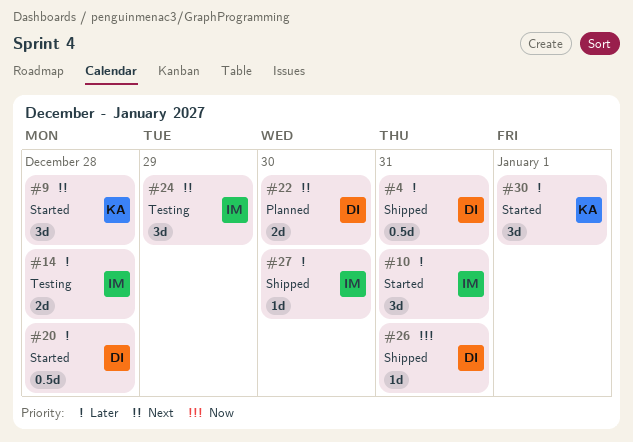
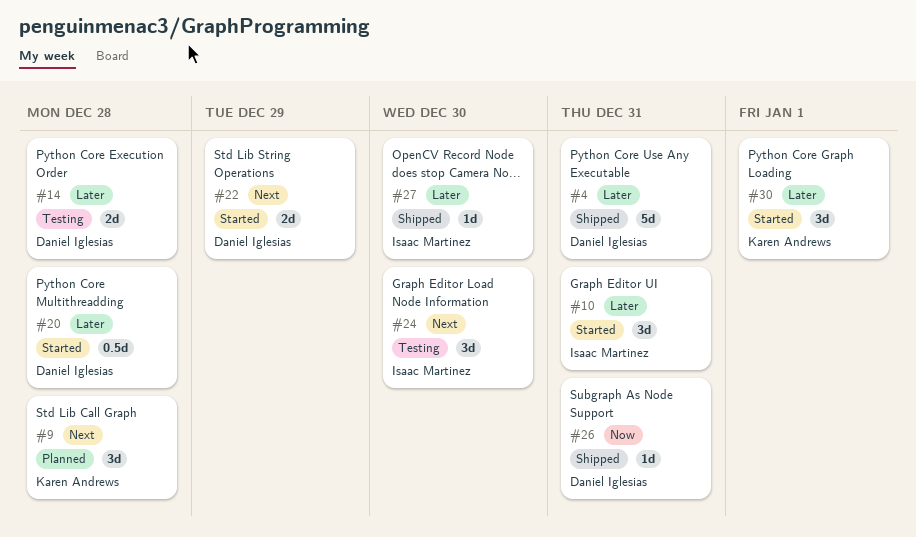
#4, estimate: 0.5d -> 5d
#9, status: Started -> Planned
#14, owner: Isaac Martinez -> Daniel Iglesias
#22, status: Planned -> Started
#22, due: Dec 30 -> Dec 29
#24, due: Dec 29 -> Dec 30

